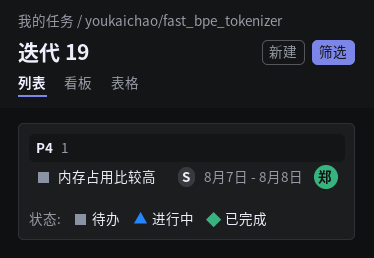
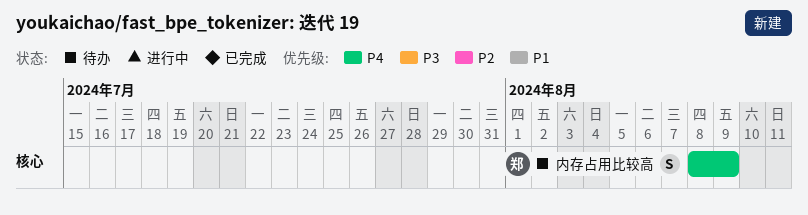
内存占用比较高, start: Aug 7 -> Aug 8
内存占用比较高, due: Aug 8 -> Aug 9

